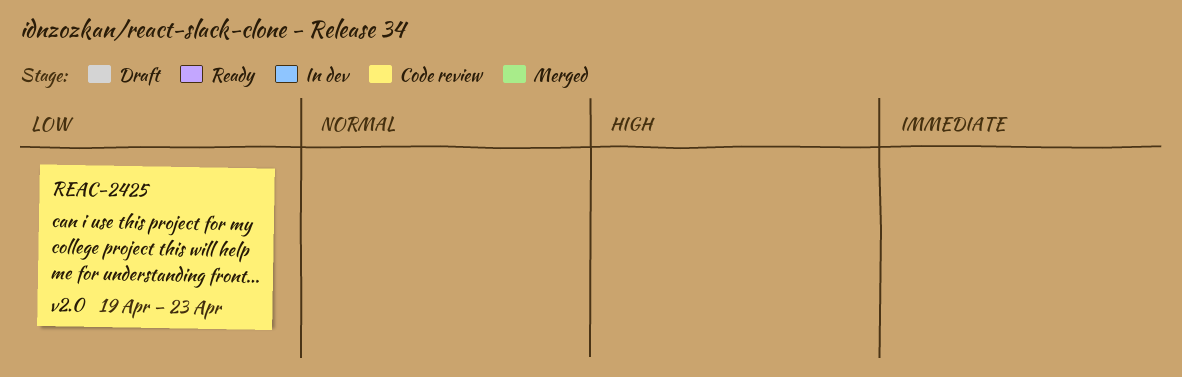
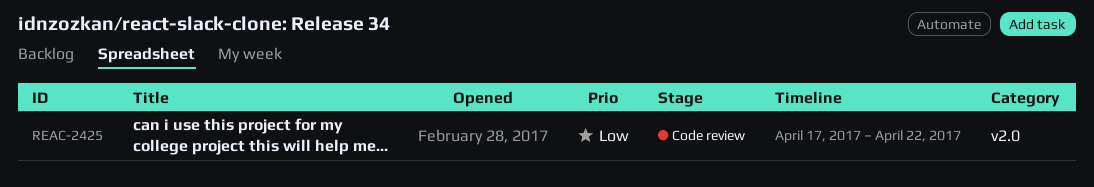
REAC-2425, start: Apr 19 -> Apr 17
REAC-2425, due: Apr 23 -> Apr 22

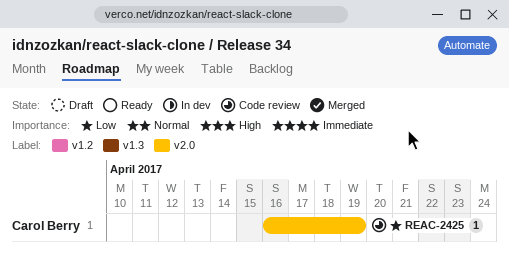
REAC-2425, start: Apr 17 -> Apr 16
REAC-2425, due: Apr 22 -> Apr 19

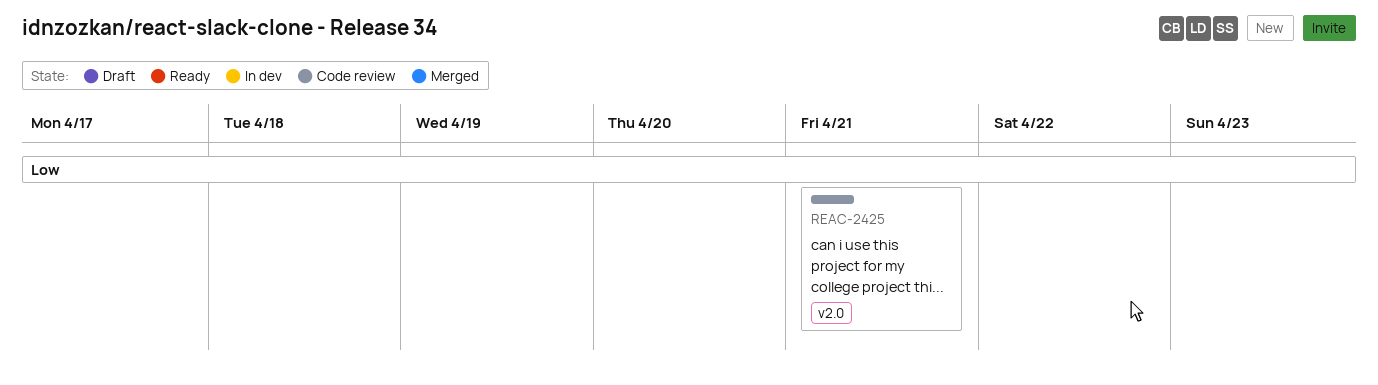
REAC-2425, due: Apr 19 -> Apr 21

